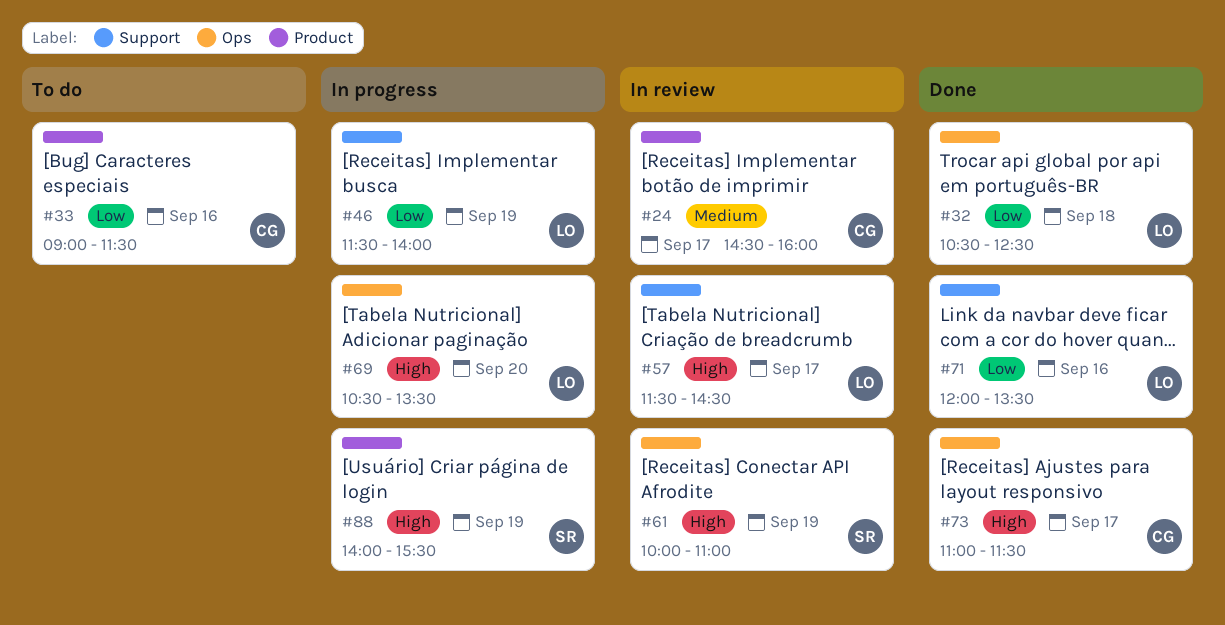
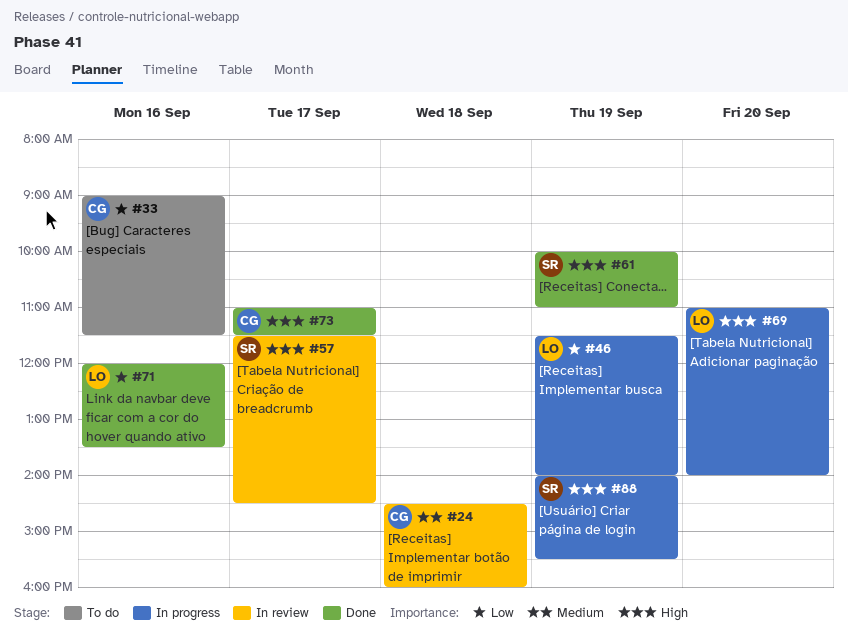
#24, day: Sep 17 -> Sep 18
#32: present -> none
#57, owner: LO -> SR
#61, status: In review -> Done
#69, begins: 10:30 -> 11:00
#69, ends: 13:30 -> 14:00

